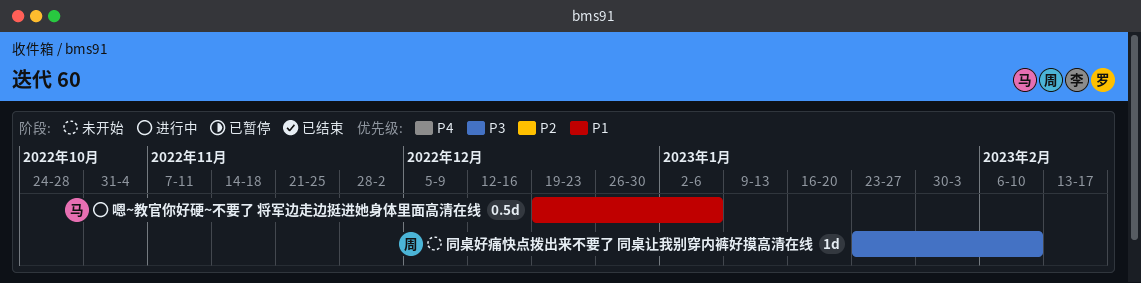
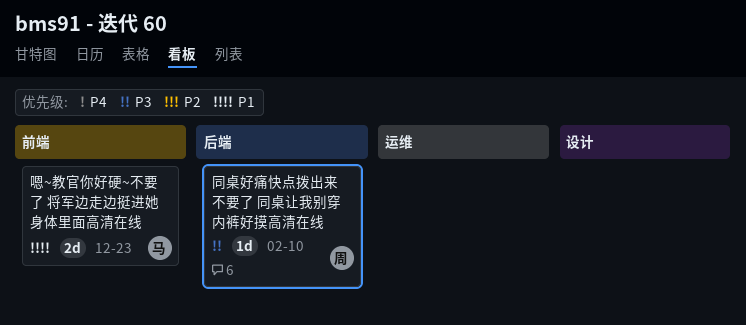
嗯~教官你好硬~不要了 将军边走边挺进她身体里面高清在线, estimate: 0.5d -> 2d
嗯~教官你好硬~不要了 将军边走边挺进她身体里面高清在线, due: Jan 6 -> Dec 23

